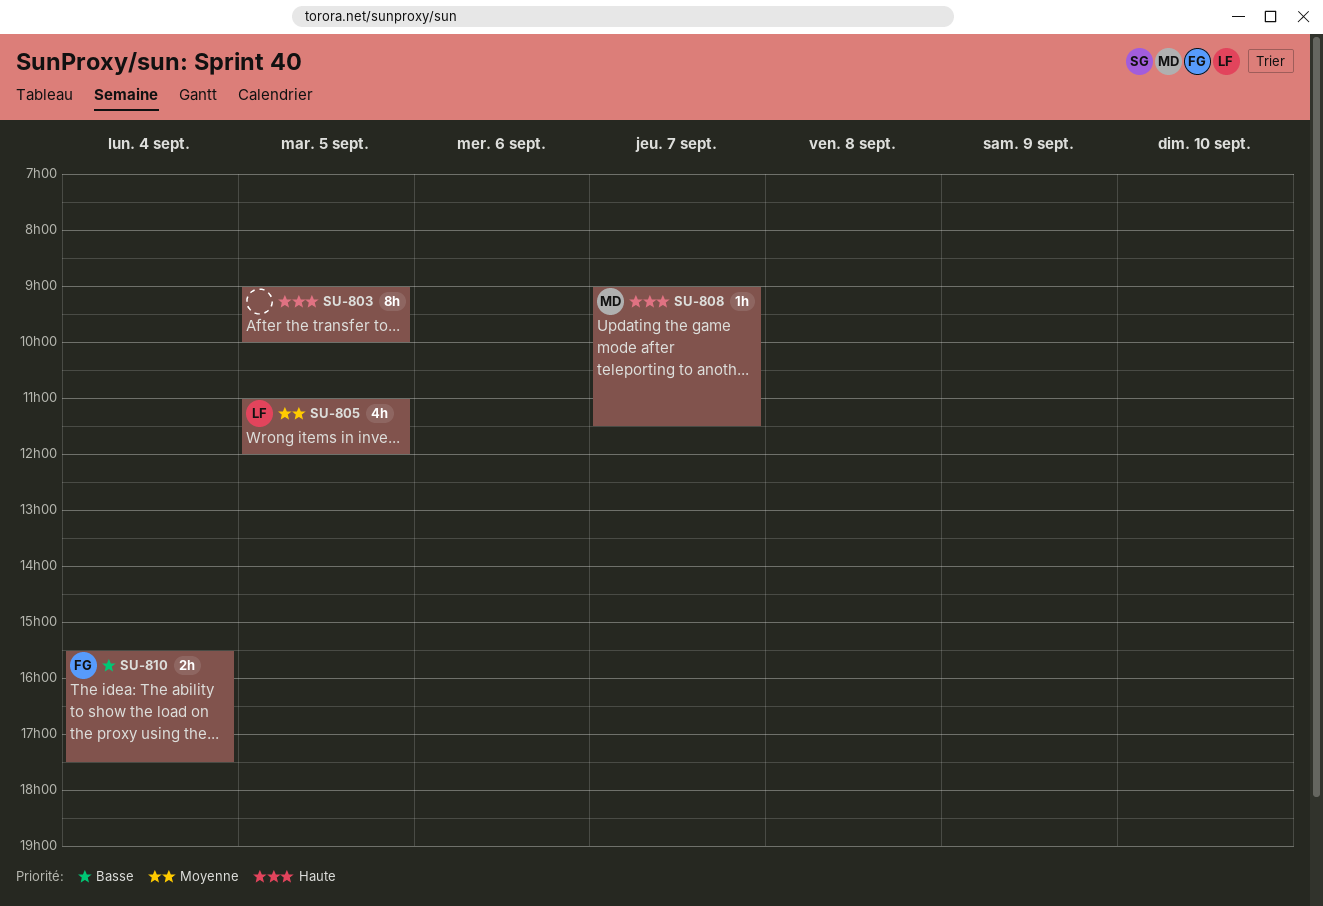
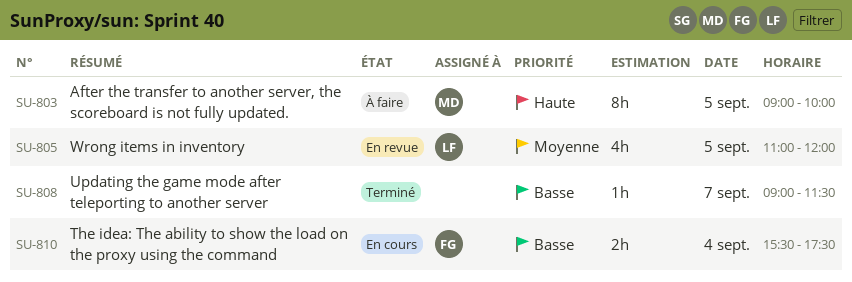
SU-803, owner: none -> MD
SU-808, owner: MD -> none
SU-808, priority: Haute -> Basse

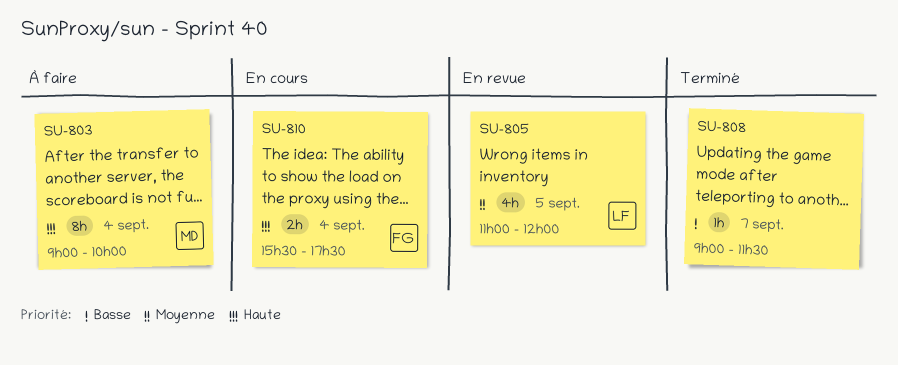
SU-803, day: Sep 5 -> Sep 4
SU-810, priority: Basse -> Haute

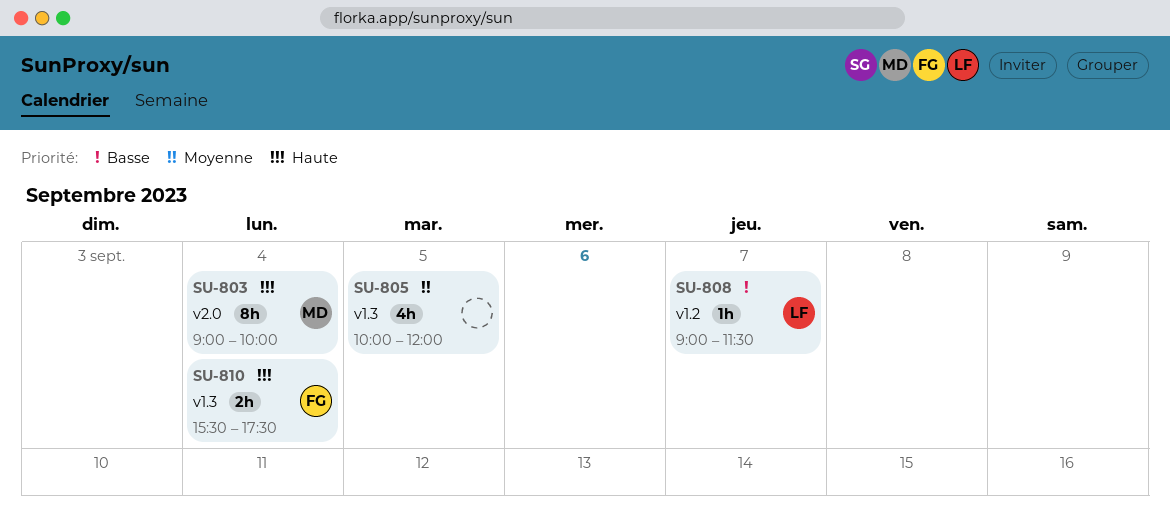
SU-805, owner: LF -> none
SU-805, begins: 11:00 -> 10:00
SU-808, owner: none -> LF

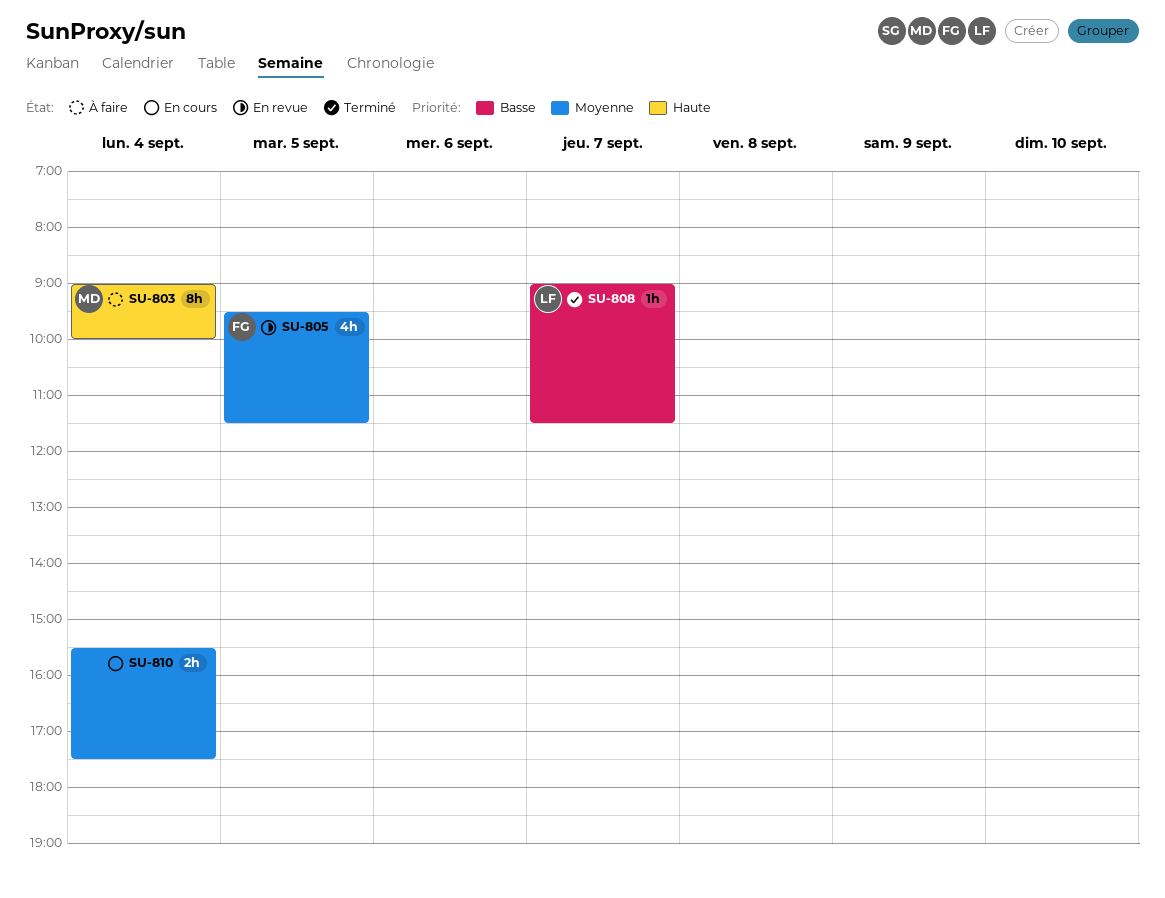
SU-805, owner: none -> FG
SU-805, begins: 10:00 -> 09:30
SU-805, ends: 12:00 -> 11:30
SU-810, owner: FG -> none
SU-810, priority: Haute -> Moyenne

